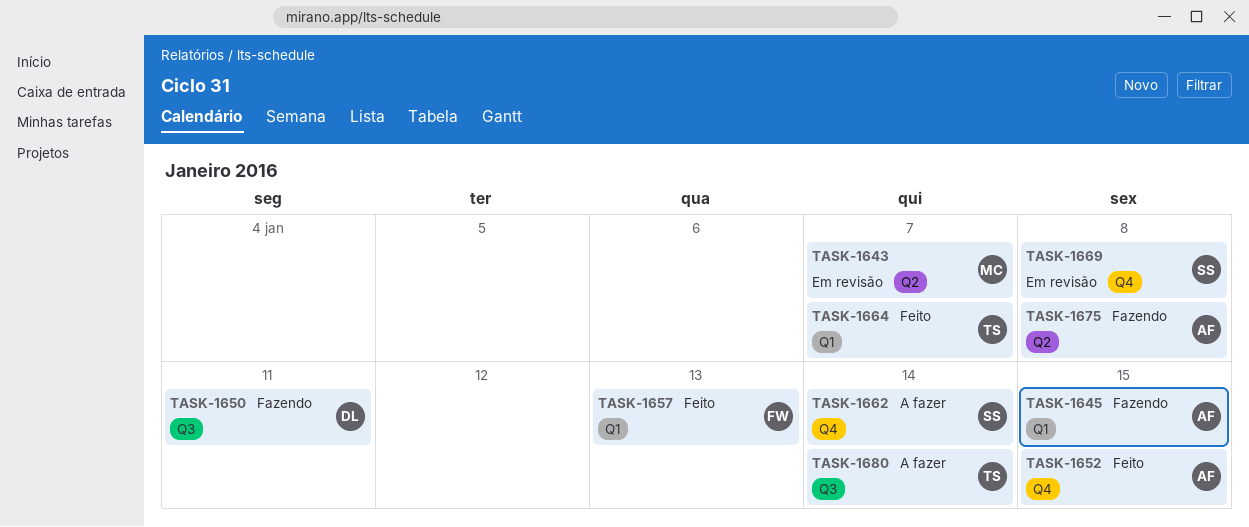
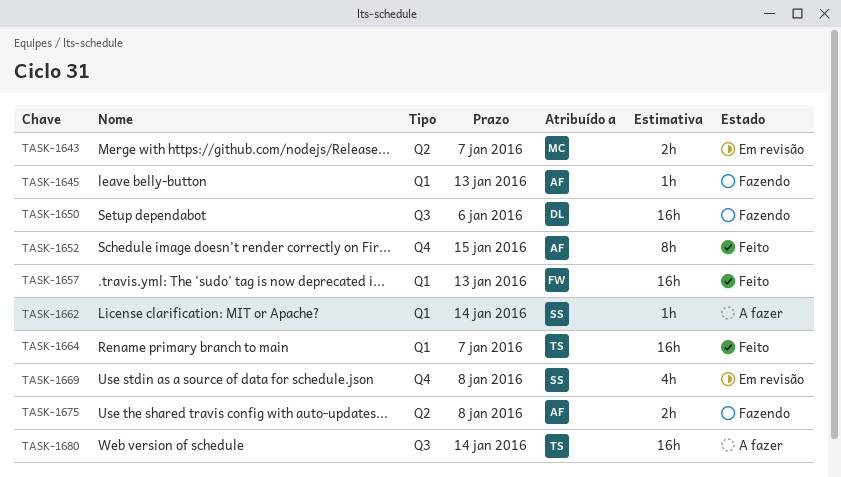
TASK-1645, due: Jan 15 -> Jan 13
TASK-1650, due: Jan 11 -> Jan 6
TASK-1662, label: Q4 -> Q1

